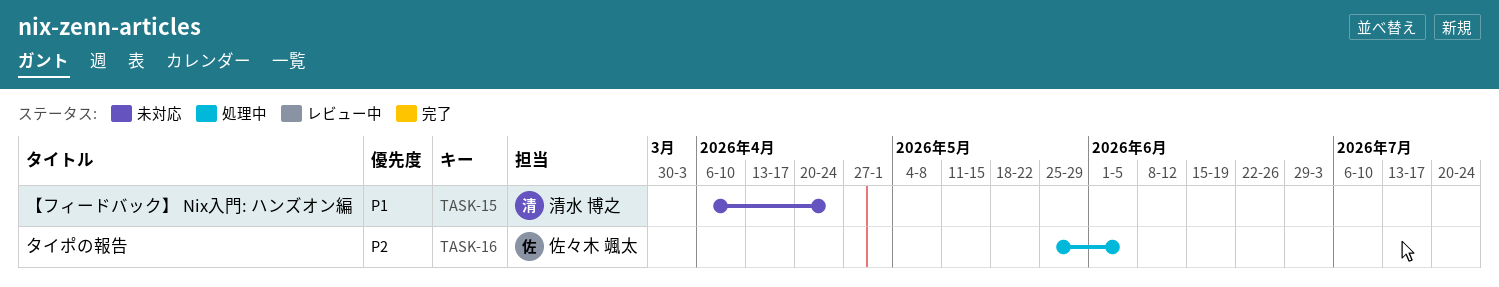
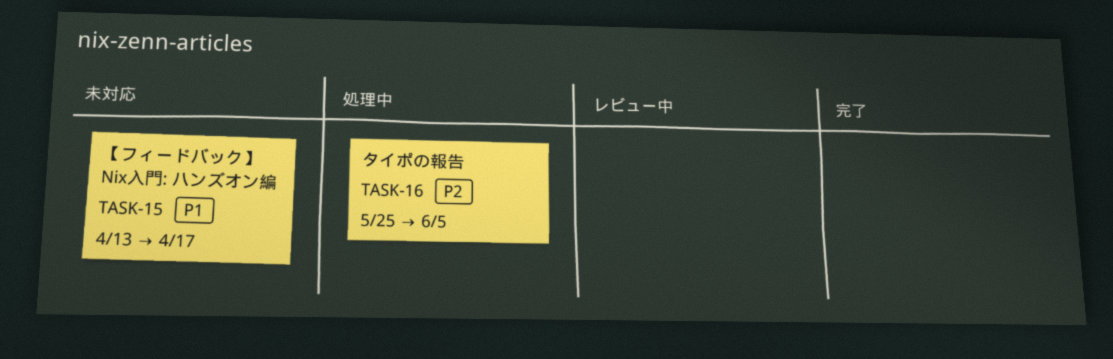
TASK-15, start: Apr 6 -> Apr 13
TASK-15, due: Apr 24 -> Apr 17

